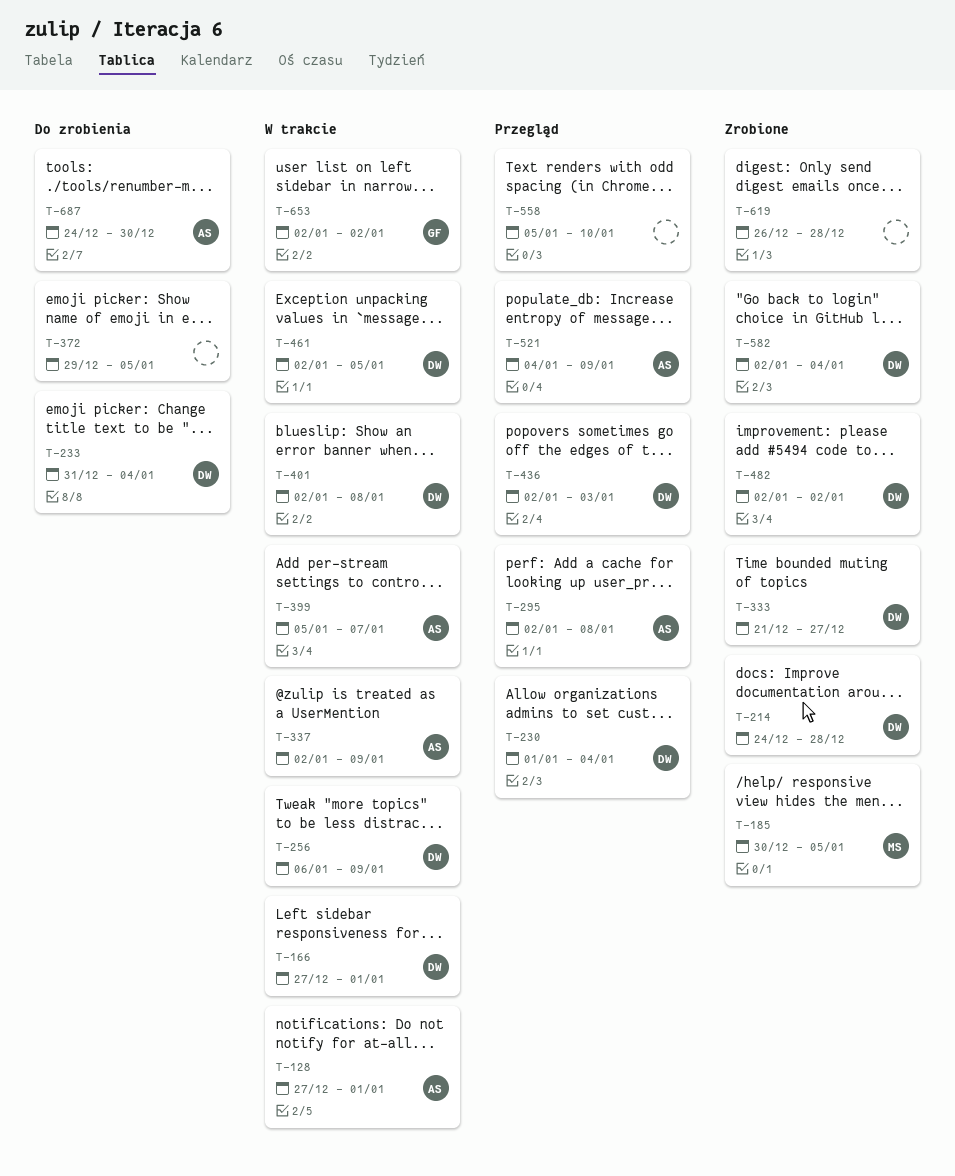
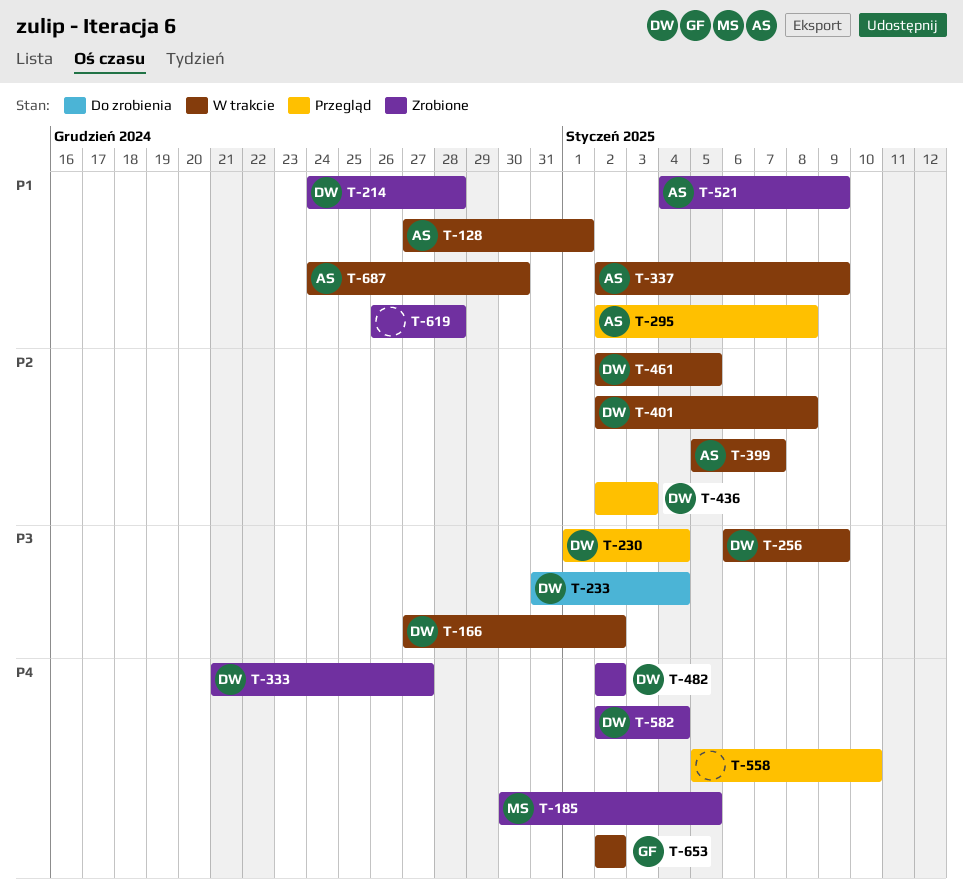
T-166, due: Jan 1 -> Jan 2
T-372: present -> none
T-521, status: Przegląd -> Zrobione
T-687, status: Do zrobienia -> W trakcie

